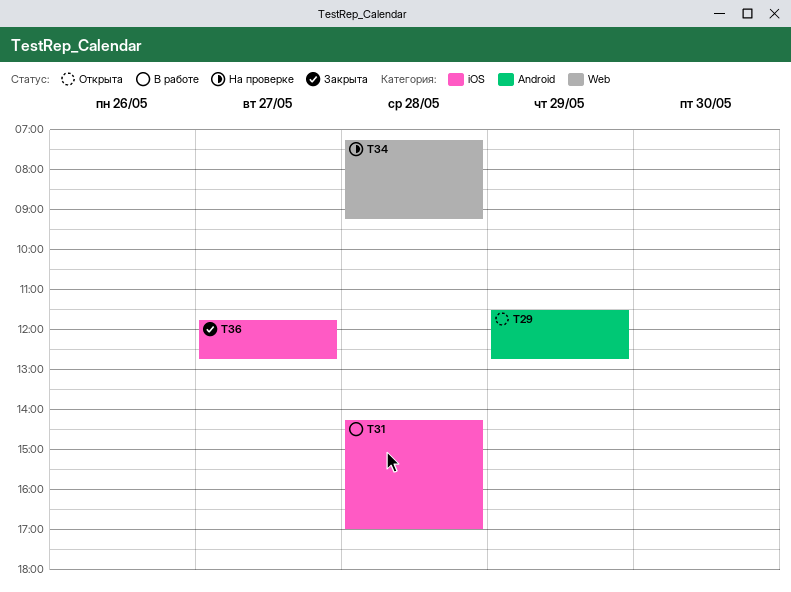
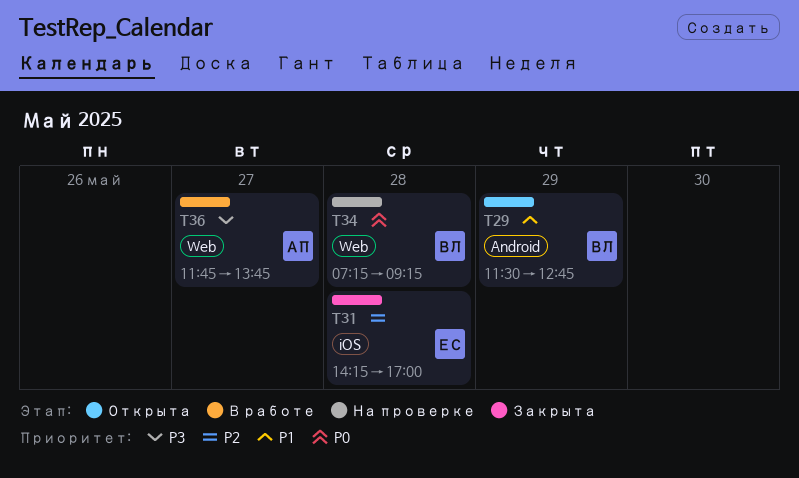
T31, status: В работе -> Закрыта
T36, status: Закрыта -> В работе
T36, label: iOS -> Web
T36, ends: 12:45 -> 13:45

